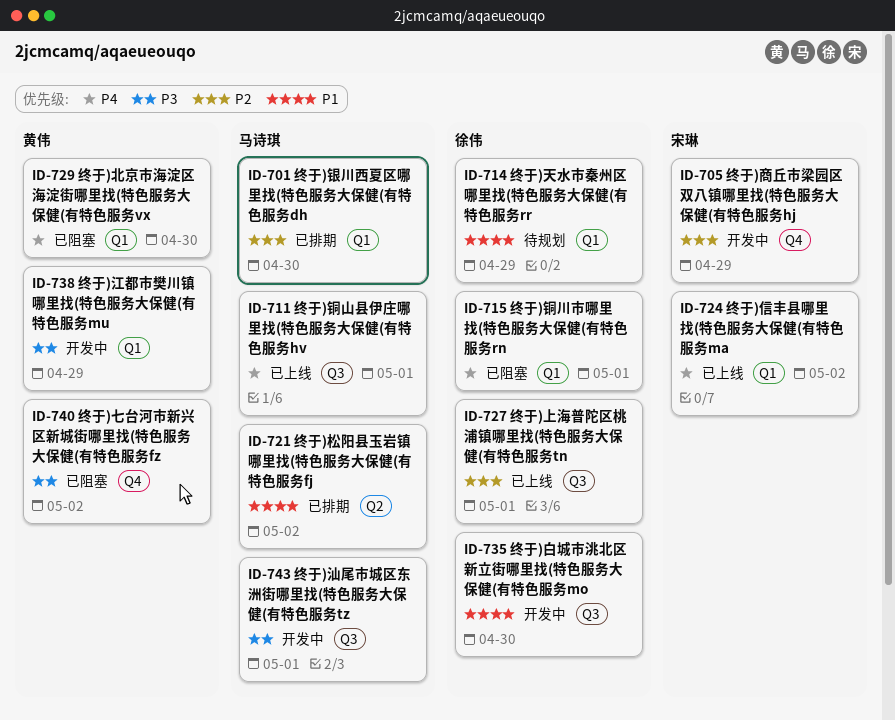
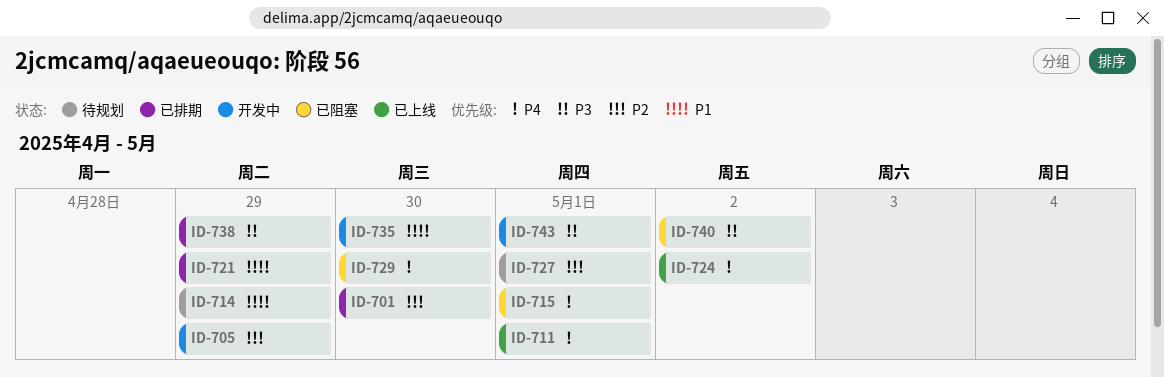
ID-721, due: May 2 -> Apr 29
ID-727, status: 已上线 -> 待规划
ID-738, status: 开发中 -> 已排期

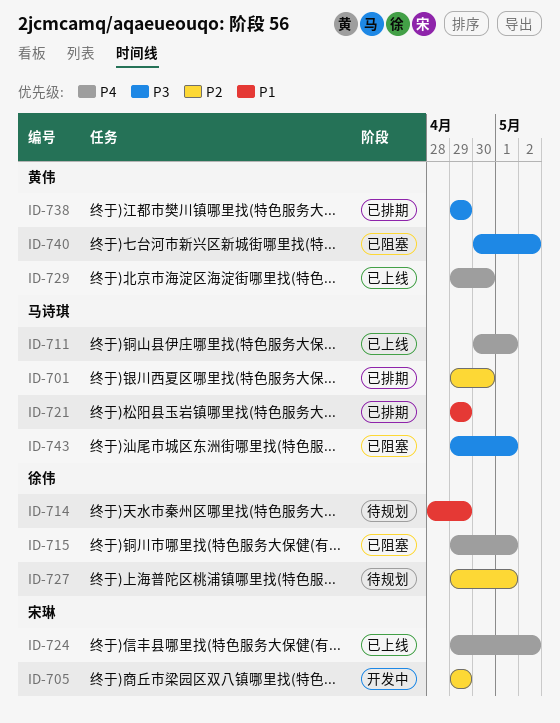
ID-729, status: 已阻塞 -> 已上线
ID-735: present -> none
ID-743, status: 开发中 -> 已阻塞

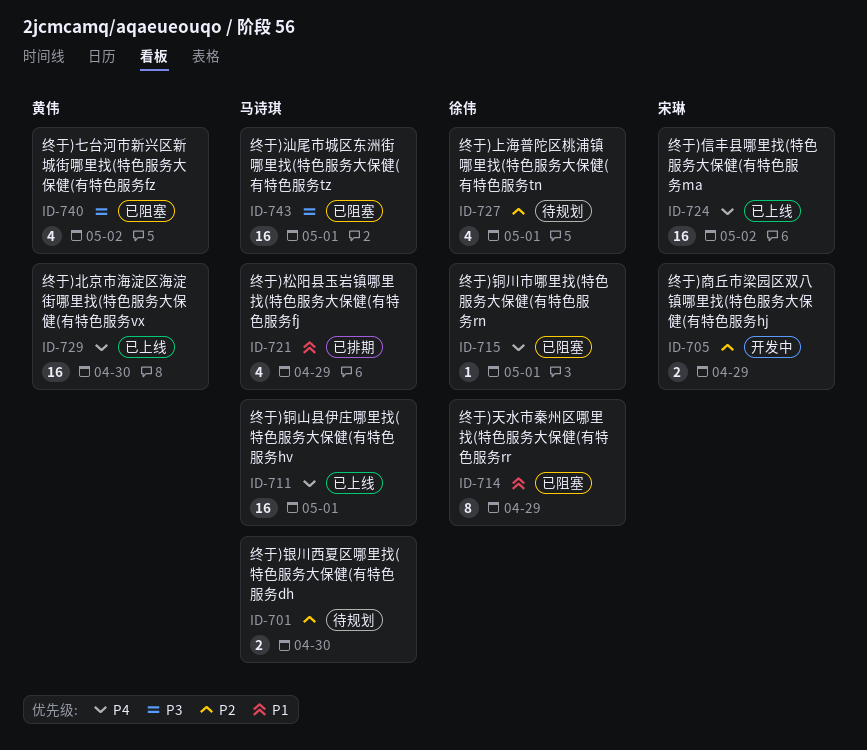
ID-701, status: 已排期 -> 待规划
ID-714, status: 待规划 -> 已阻塞
ID-738: present -> none

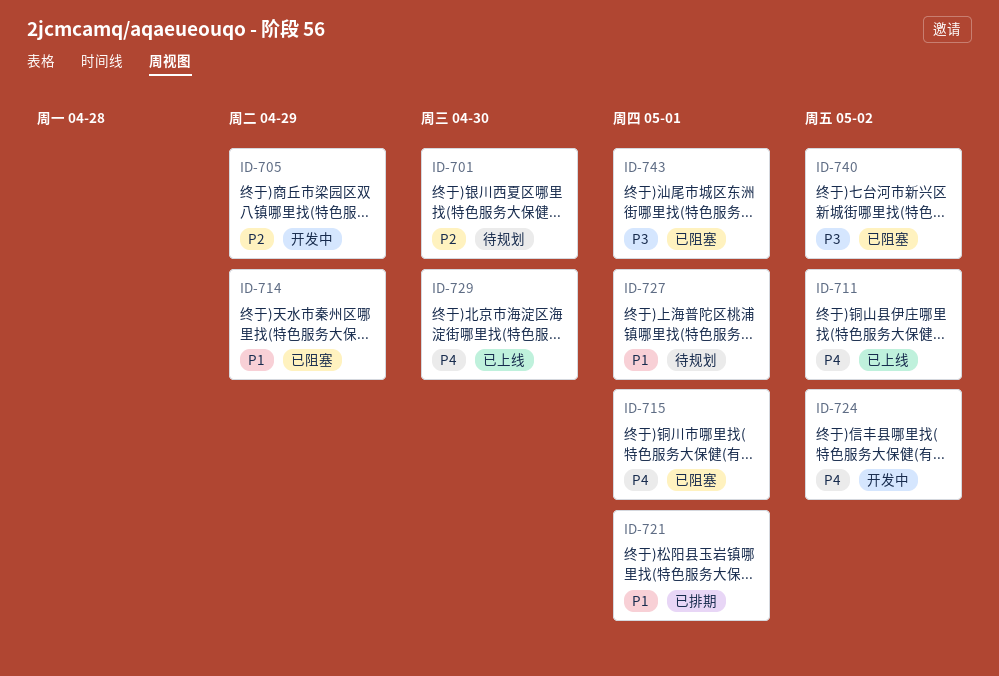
ID-711, due: May 1 -> May 2
ID-721, due: Apr 29 -> May 1
ID-724, status: 已上线 -> 开发中
ID-727, priority: P2 -> P1

